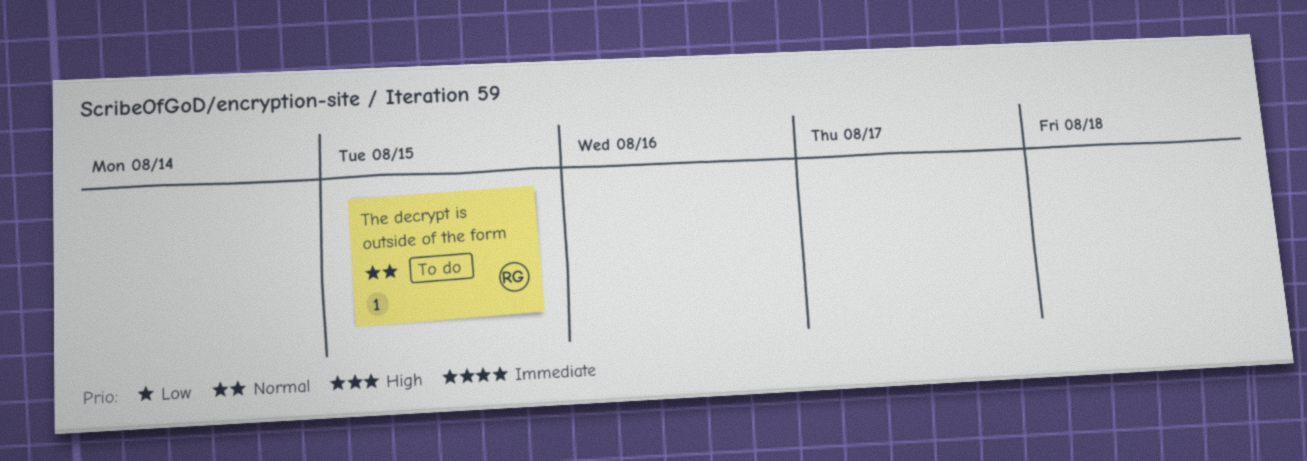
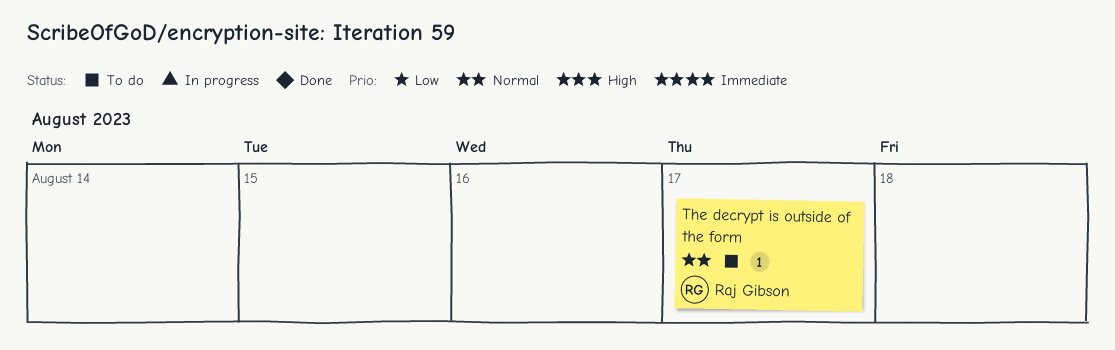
The decrypt is outside of the form, due: Aug 15 -> Aug 17

